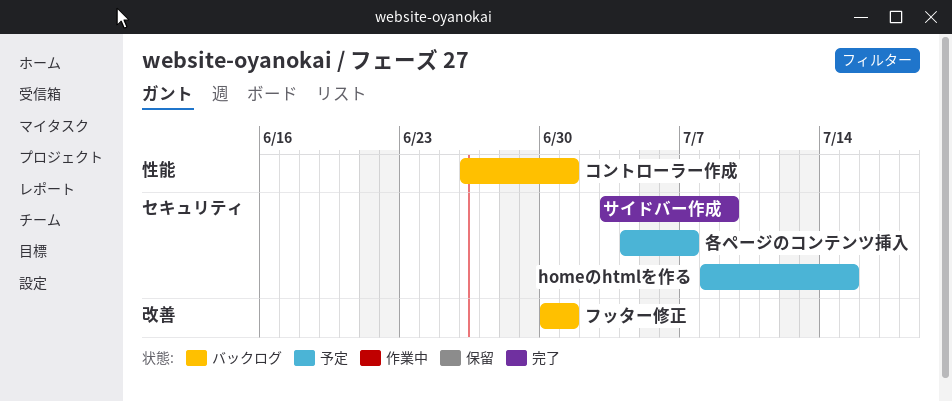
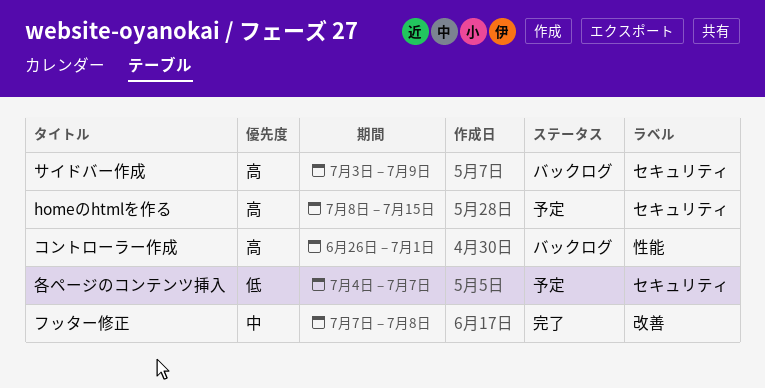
サイドバー作成, status: 完了 -> バックログ
フッター修正, status: バックログ -> 完了
フッター修正, start: Jun 30 -> Jul 7
フッター修正, due: Jul 1 -> Jul 8

